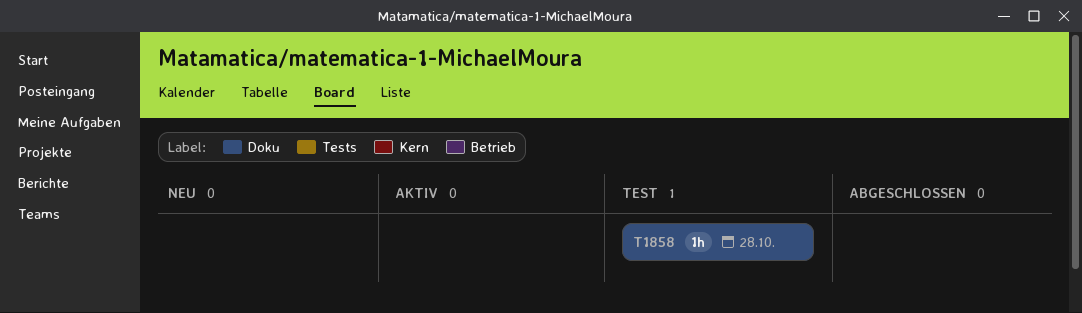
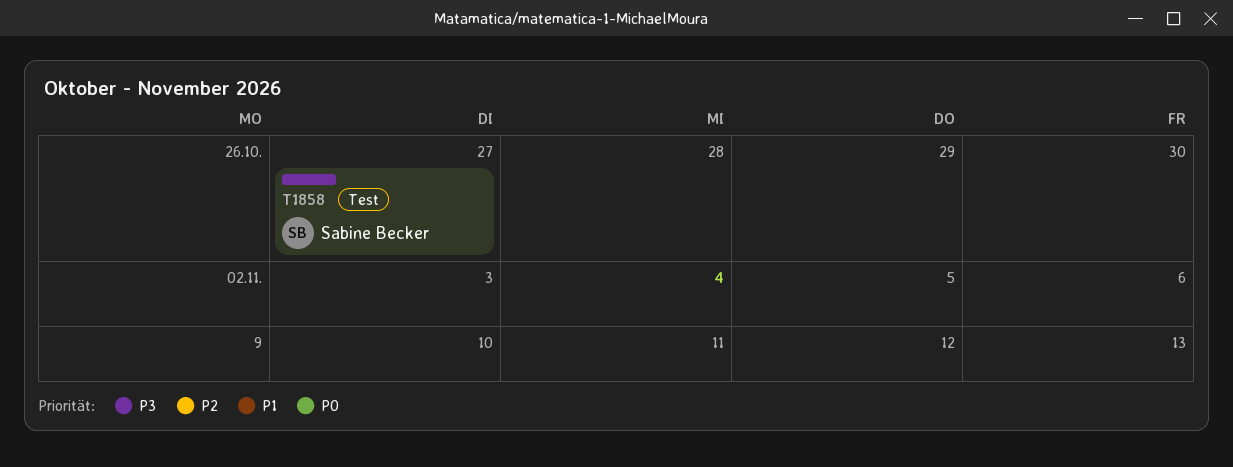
T1858, due: Oct 28 -> Oct 27

